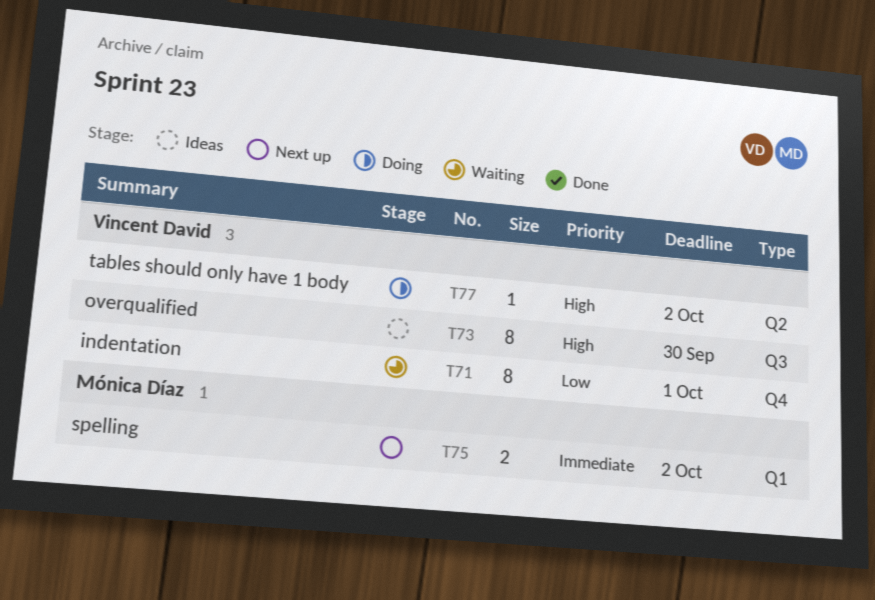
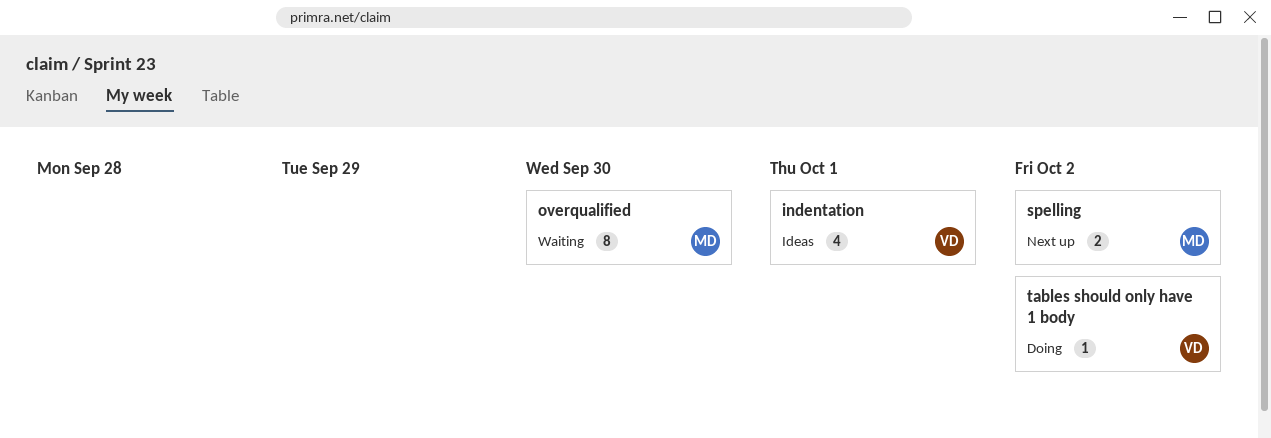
indentation, status: Waiting -> Ideas
indentation, estimate: 8 -> 4
overqualified, status: Ideas -> Waiting
overqualified, owner: Vincent David -> Mónica Díaz

